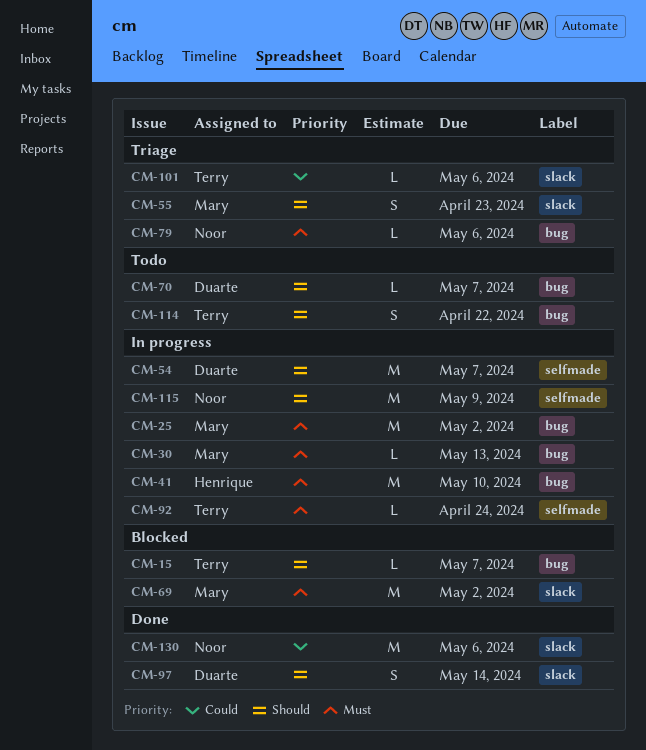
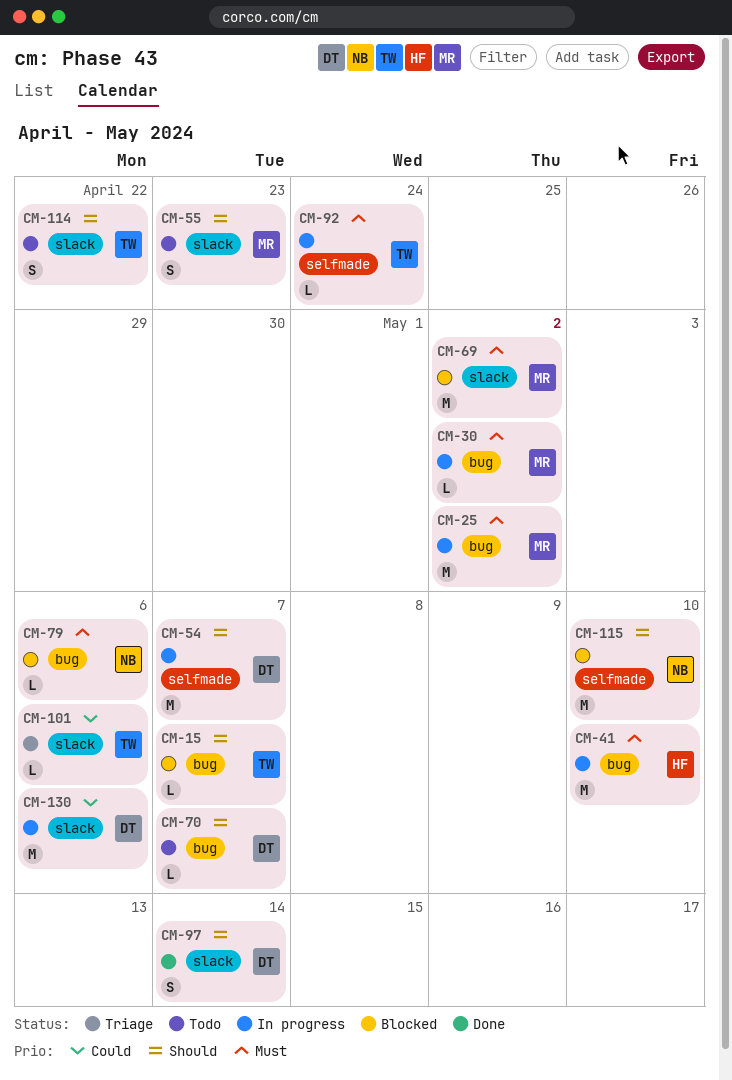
CM-30, due: May 13 -> May 2
CM-55, status: Triage -> Todo
CM-79, status: Triage -> Blocked
CM-114, label: bug -> slack
CM-115, status: In progress -> Blocked
CM-115, due: May 9 -> May 10
CM-130, status: Done -> In progress
CM-130, owner: Noor -> Duarte

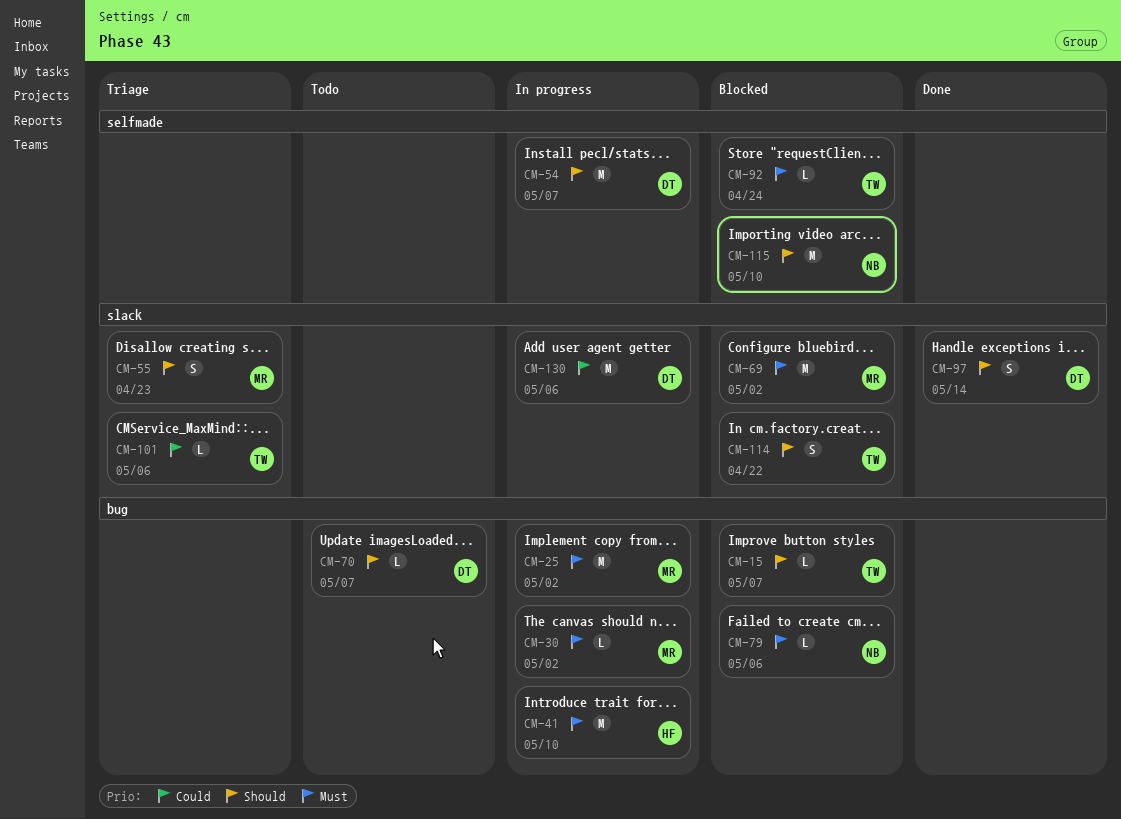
CM-55, status: Todo -> Triage
CM-92, status: In progress -> Blocked
CM-114, status: Todo -> Blocked

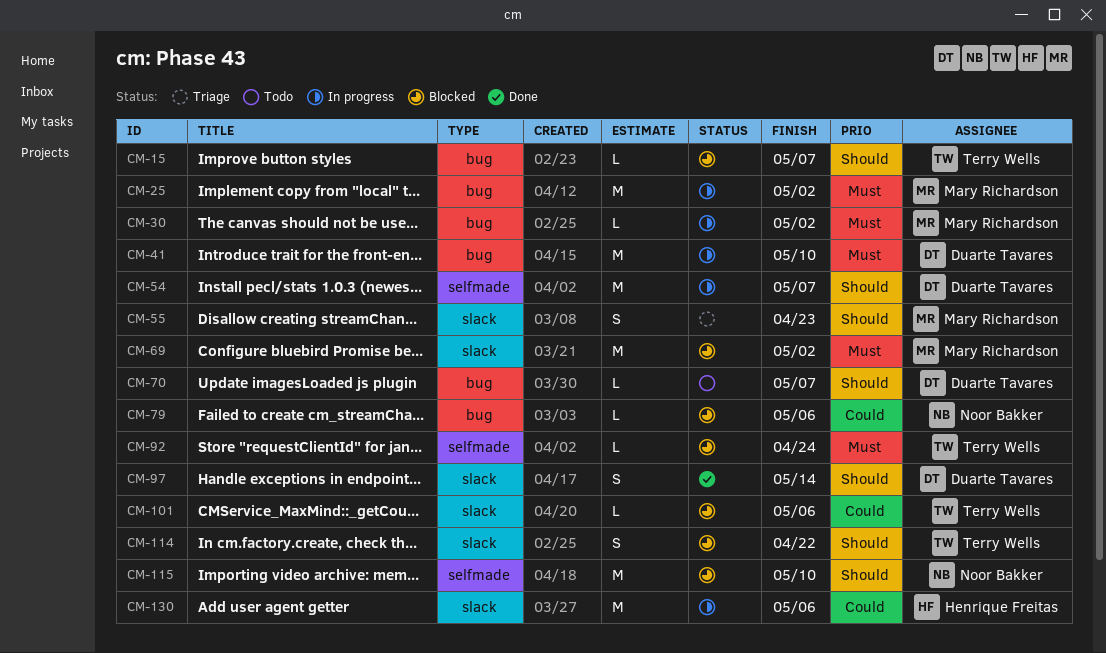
CM-41, owner: Henrique Freitas -> Duarte Tavares
CM-79, priority: Must -> Could
CM-101, status: Triage -> Blocked
CM-130, owner: Duarte Tavares -> Henrique Freitas

